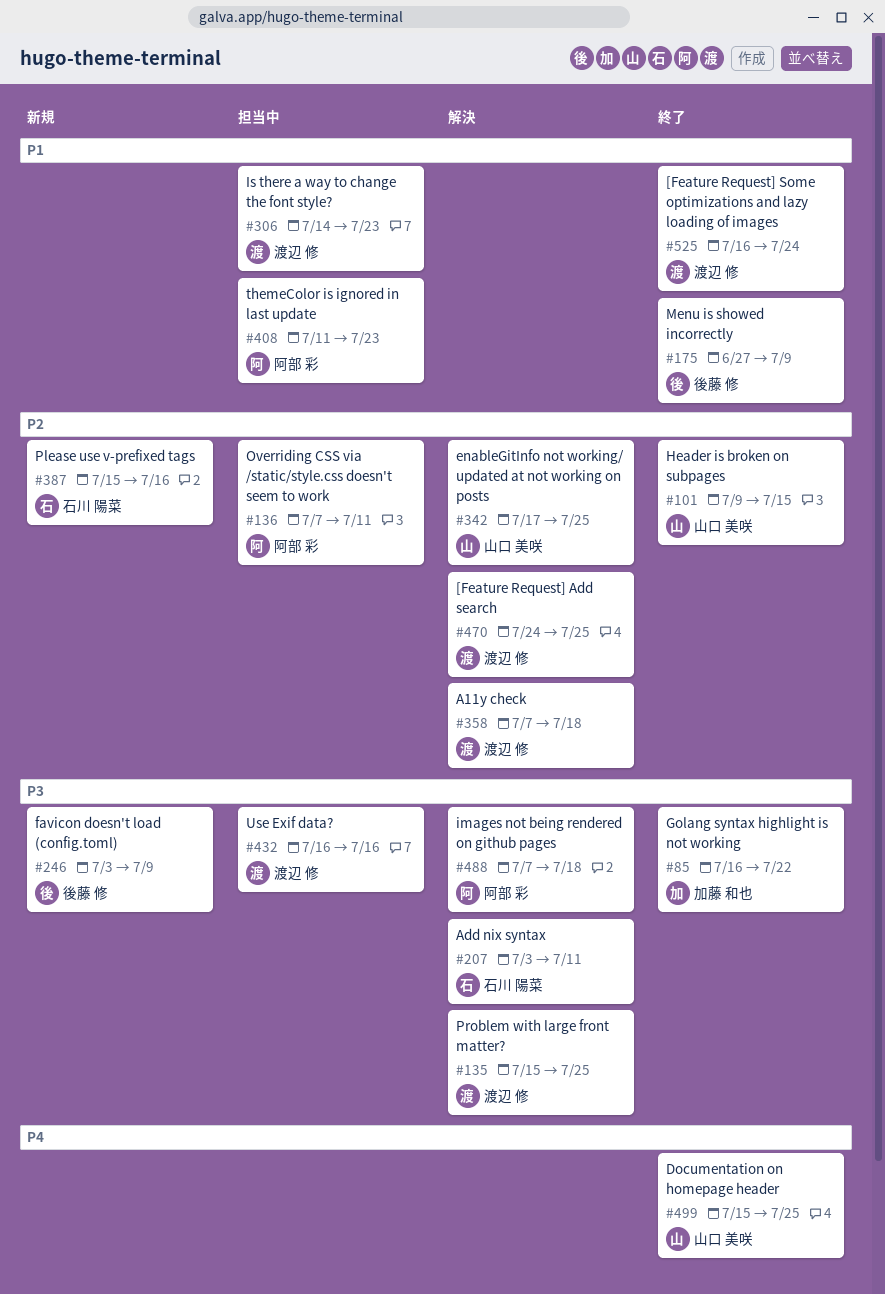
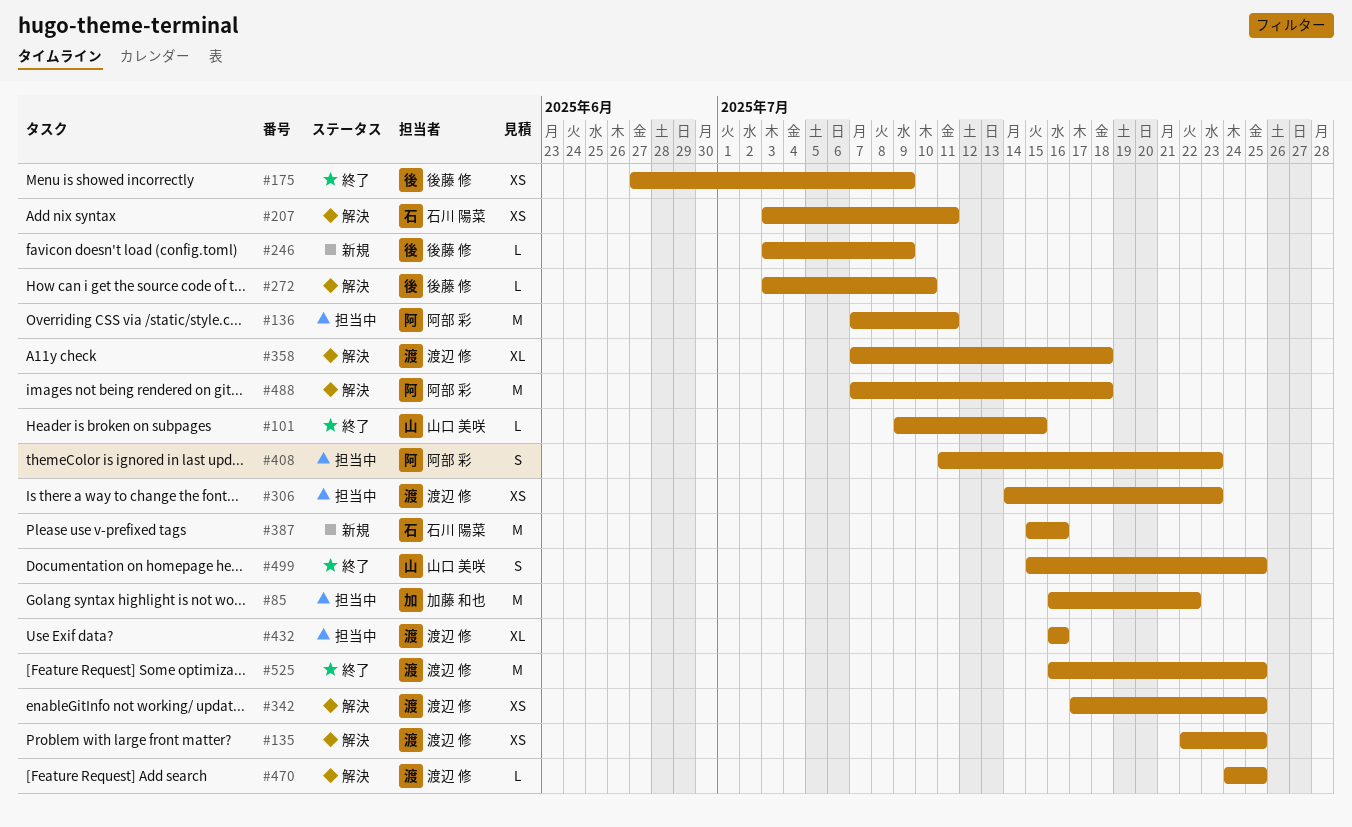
#85, status: 終了 -> 担当中
#135, start: Jul 15 -> Jul 22
#272: none -> present
#342, owner: 山口 美咲 -> 渡辺 修
#525, due: Jul 24 -> Jul 25

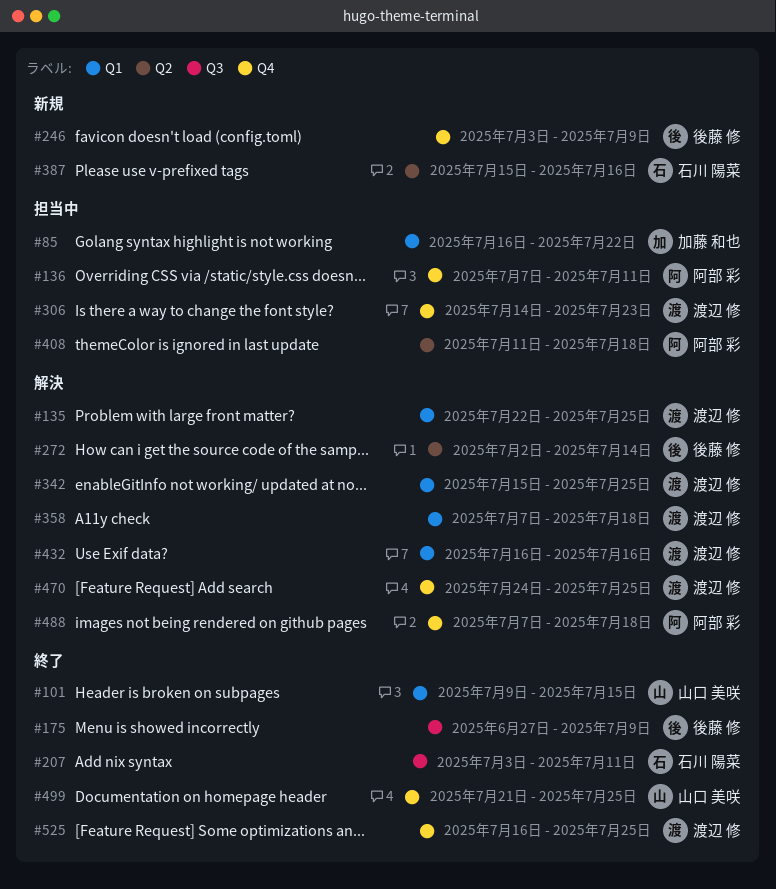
#207, status: 解決 -> 終了
#272, start: Jul 3 -> Jul 2
#272, due: Jul 10 -> Jul 14
#342, start: Jul 17 -> Jul 15
#408, due: Jul 23 -> Jul 18
#432, status: 担当中 -> 解決
#499, start: Jul 15 -> Jul 21

